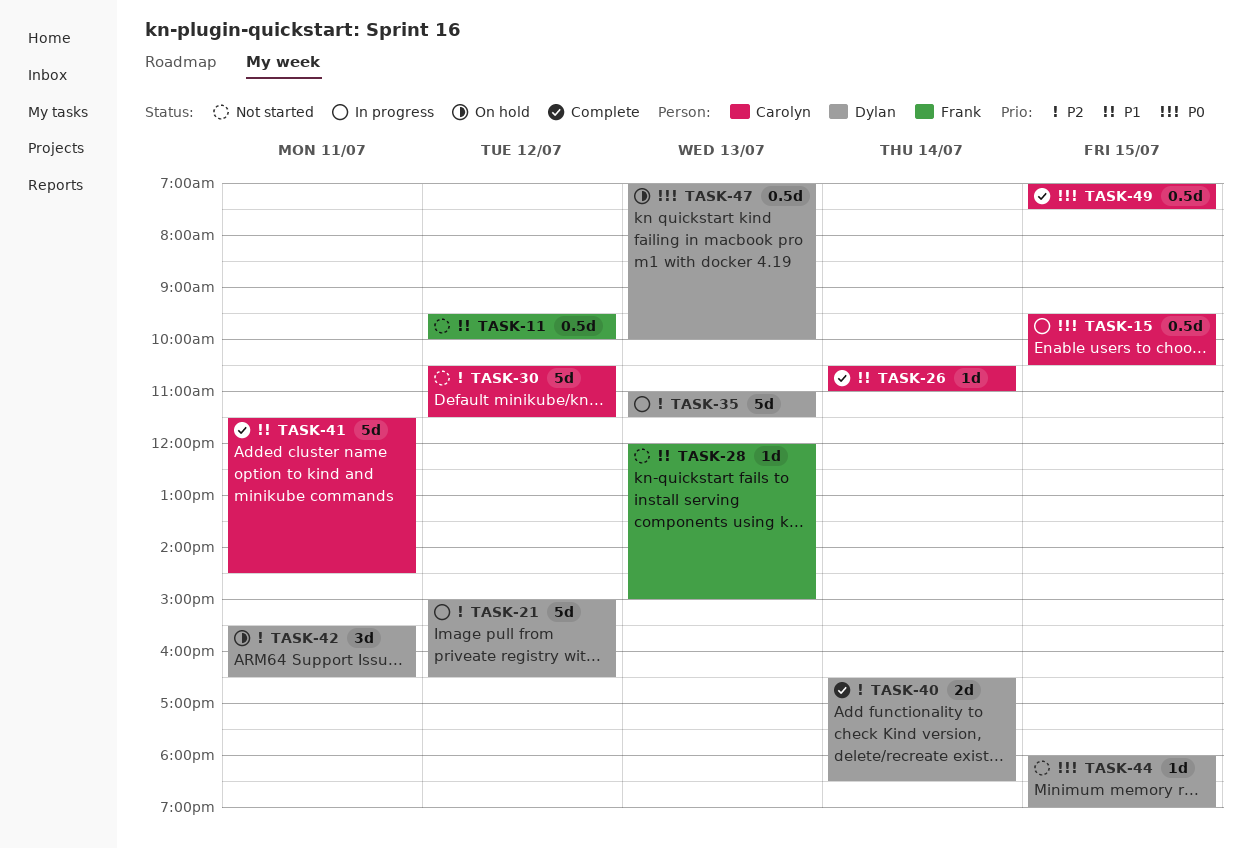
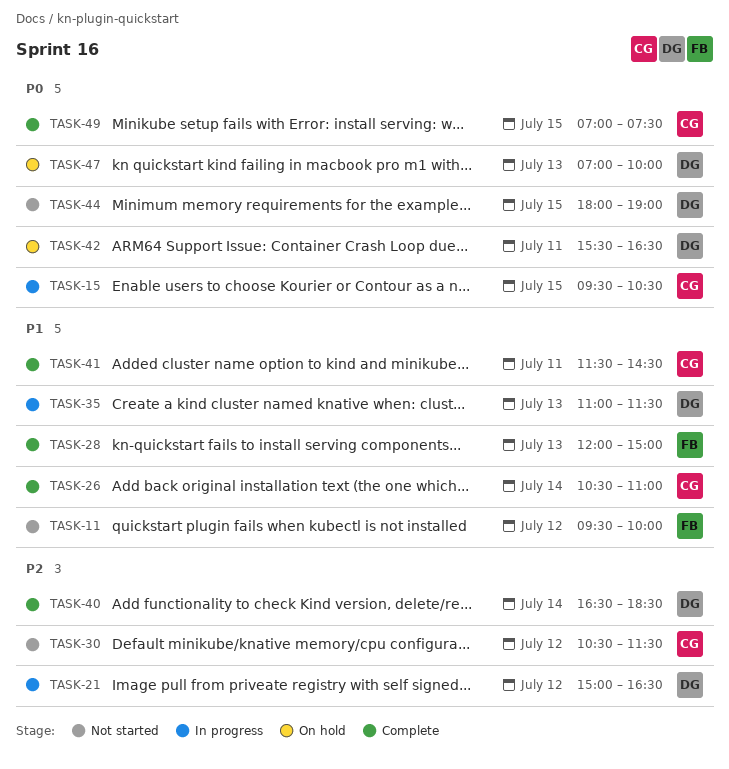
TASK-28, status: Not started -> Complete
TASK-35, priority: P2 -> P1
TASK-42, priority: P2 -> P0

